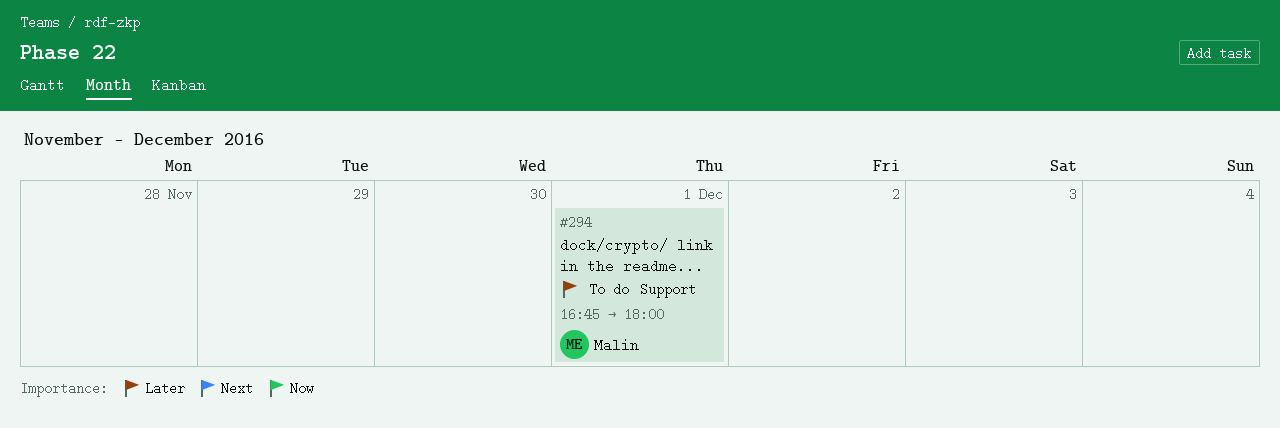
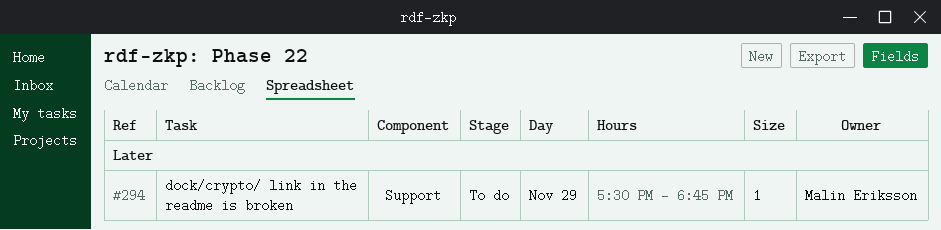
#294, day: Dec 1 -> Nov 29
#294, begins: 16:45 -> 17:30
#294, ends: 18:00 -> 18:45

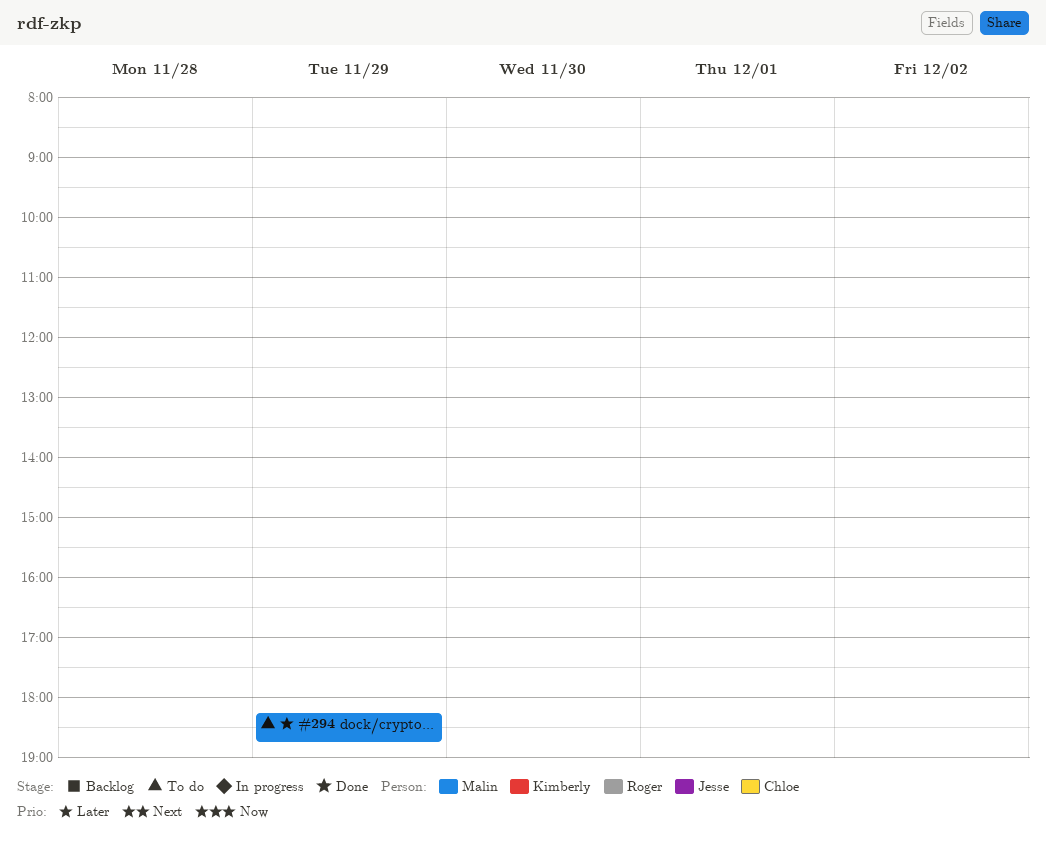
#294, begins: 17:30 -> 18:15

